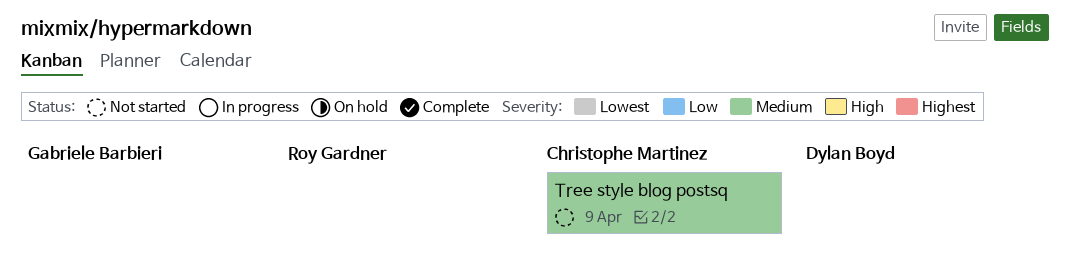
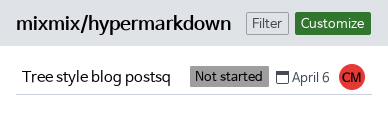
Tree style blog postsq, due: Apr 9 -> Apr 6

